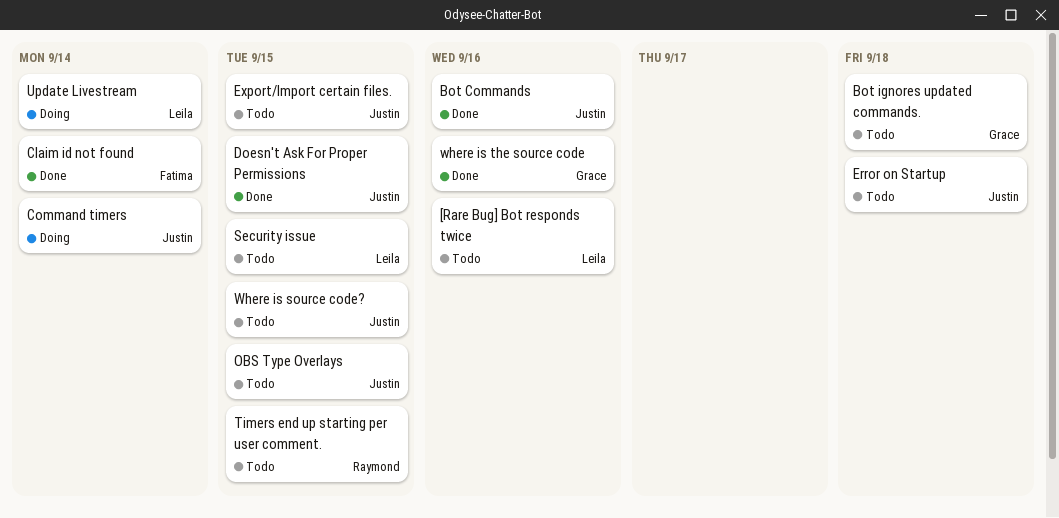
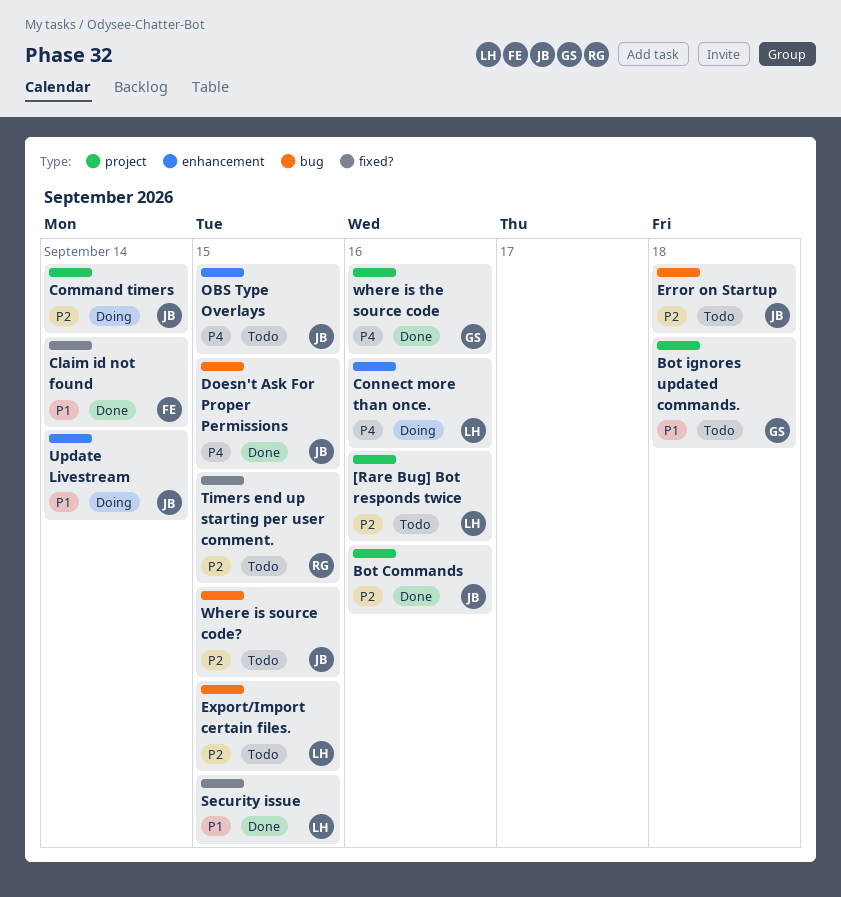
Connect more than once.: none -> present
Export/Import certain files., owner: Justin -> Leila
Security issue, status: Todo -> Done
Update Livestream, owner: Leila -> Justin

